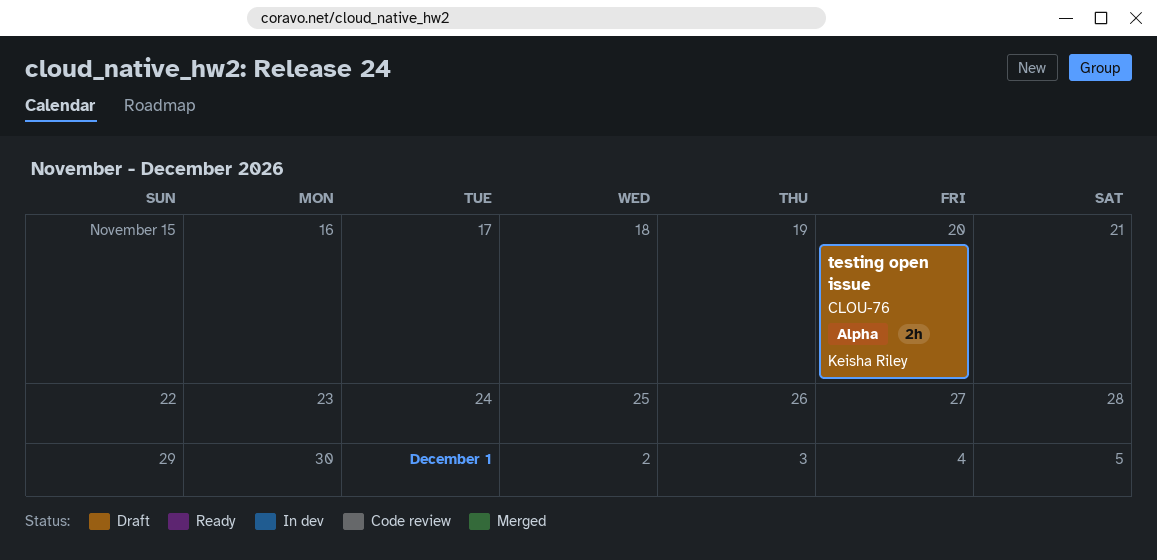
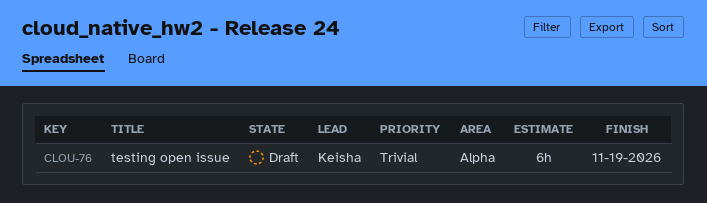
CLOU-76, estimate: 2h -> 6h
CLOU-76, due: Nov 20 -> Nov 19

